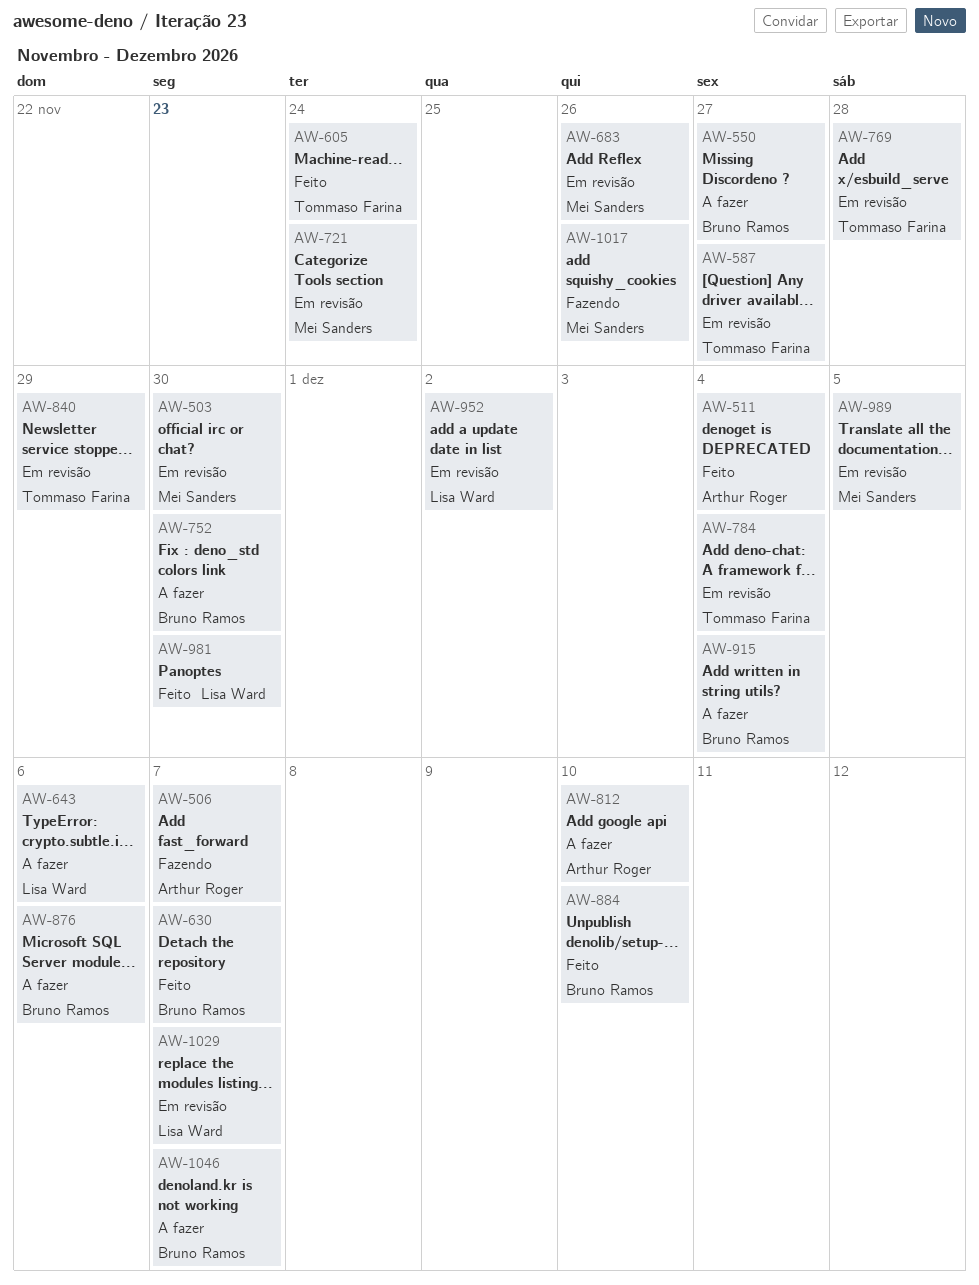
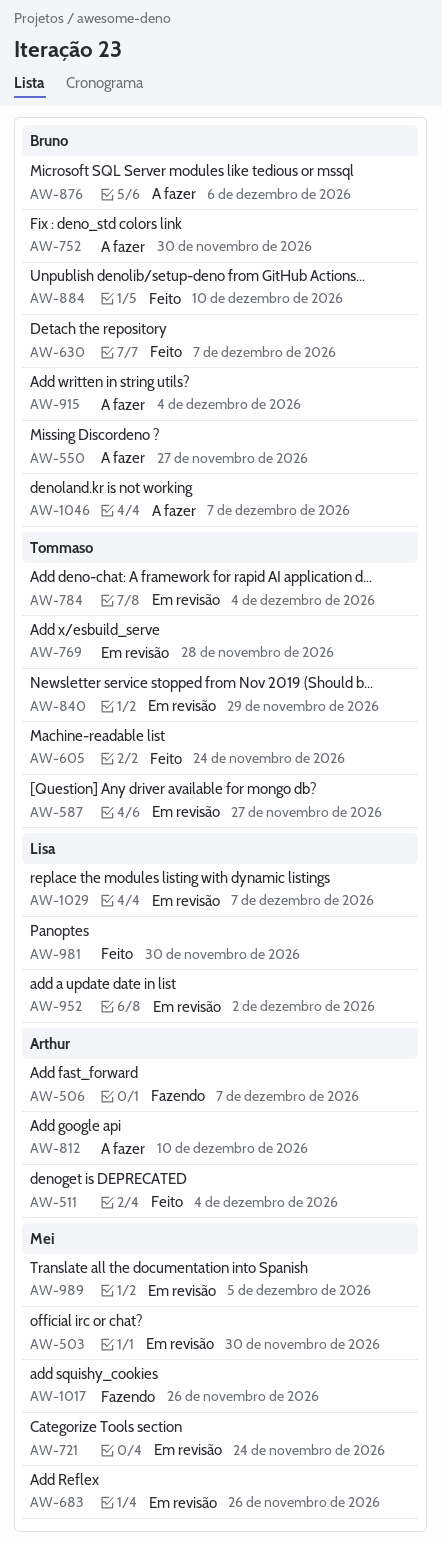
AW-643: present -> none

